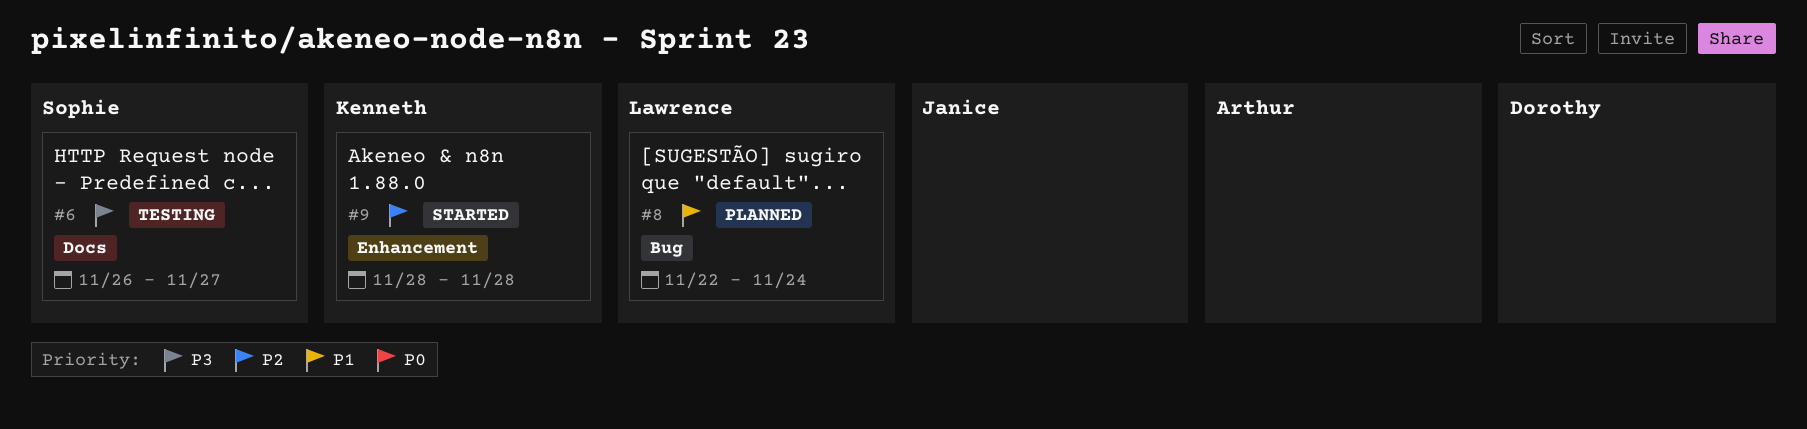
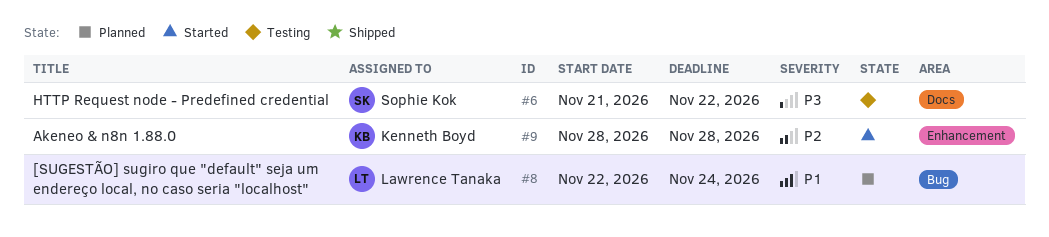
#6, start: Nov 26 -> Nov 21
#6, due: Nov 27 -> Nov 22

